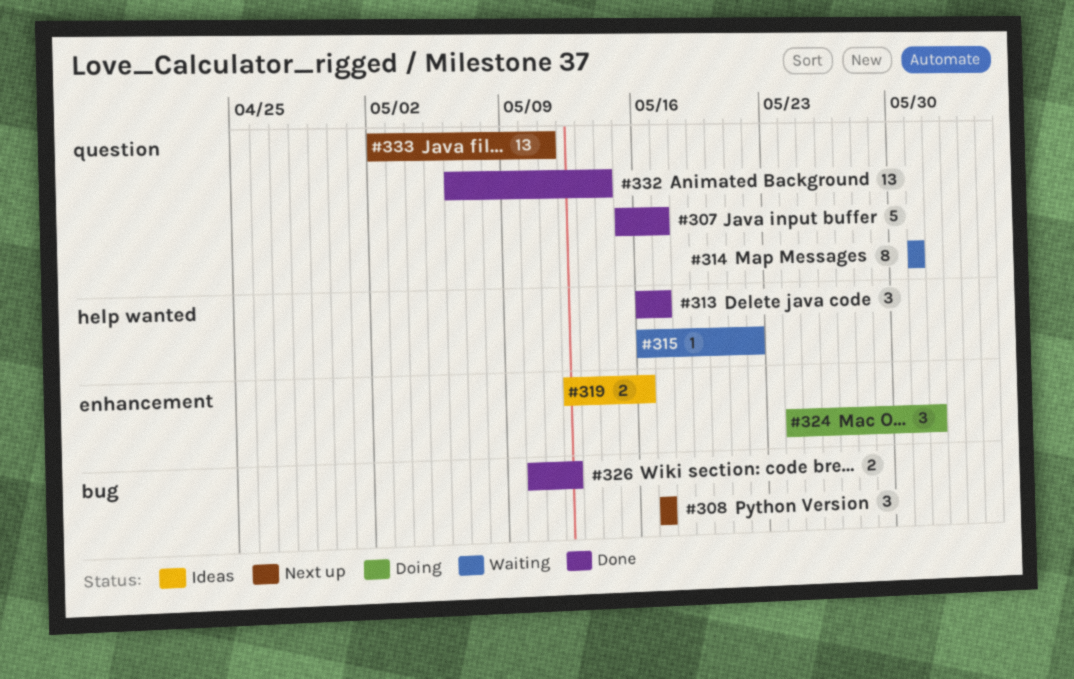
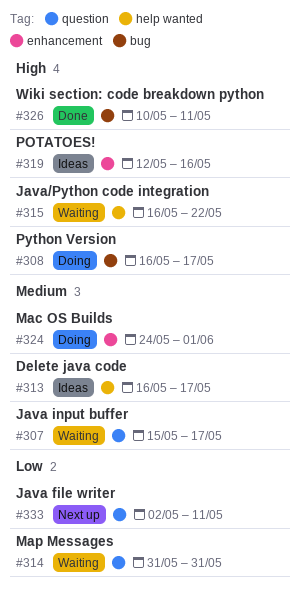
#307, status: Done -> Waiting
#308, status: Next up -> Doing
#308, start: May 17 -> May 16
#313, status: Done -> Ideas
#326, due: May 12 -> May 11
#332: present -> none

